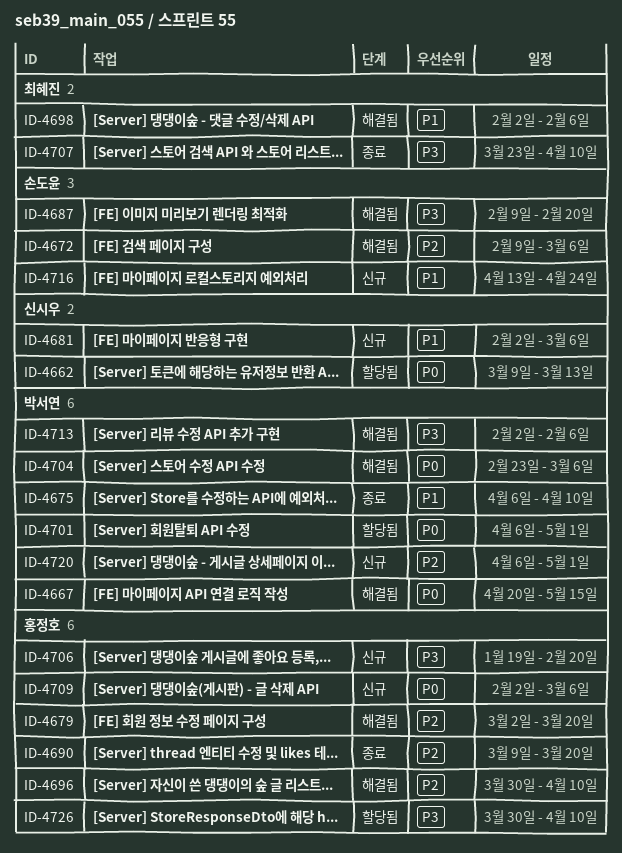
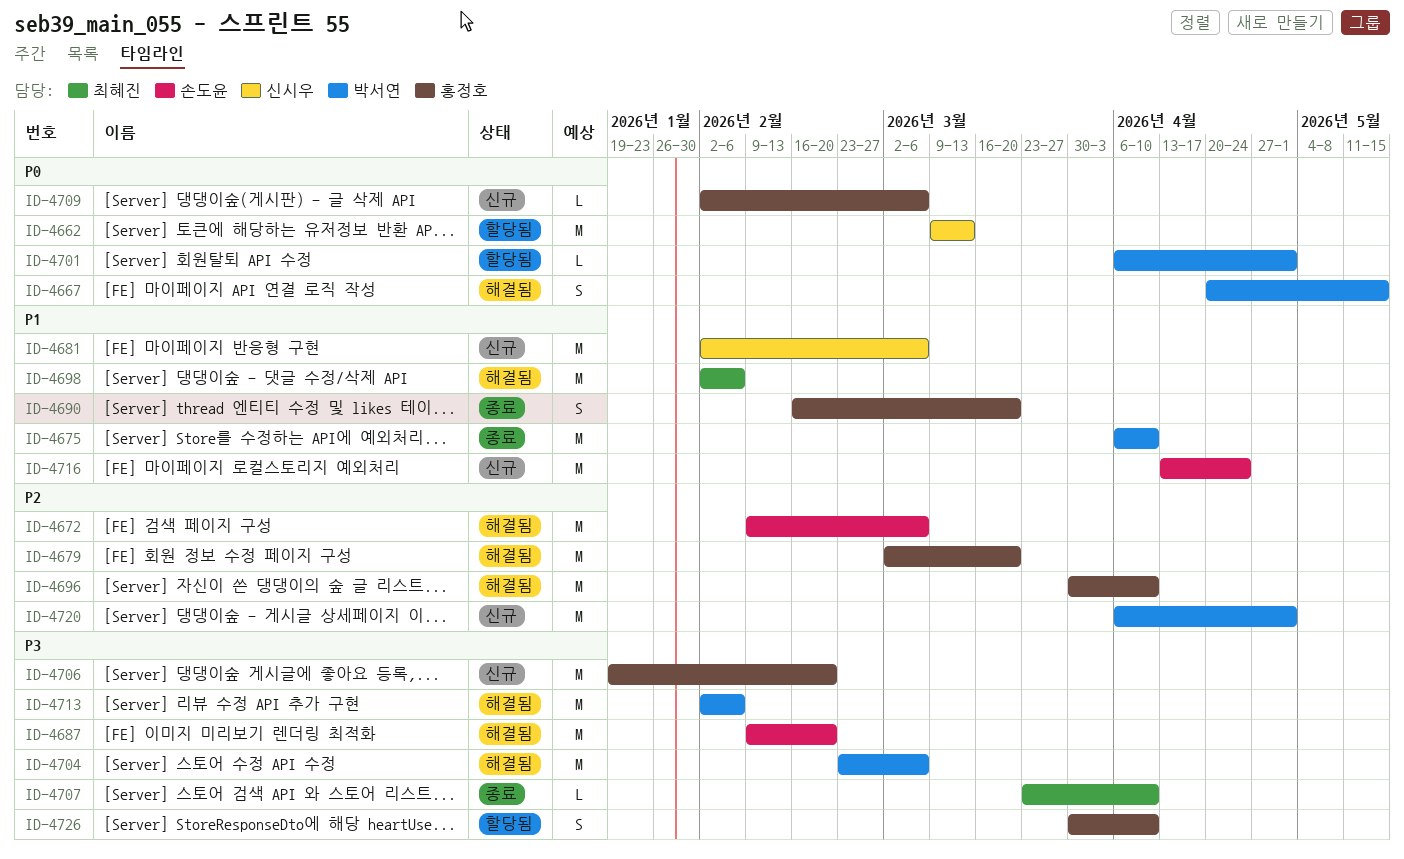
ID-4690, priority: P2 -> P1
ID-4690, start: Mar 9 -> Feb 16
ID-4704, priority: P0 -> P3

